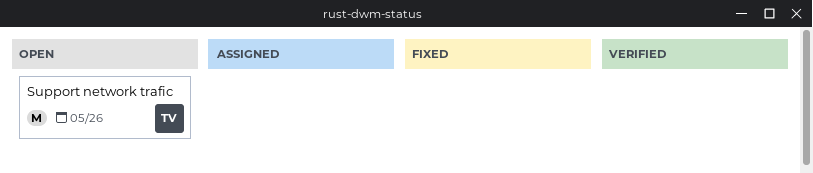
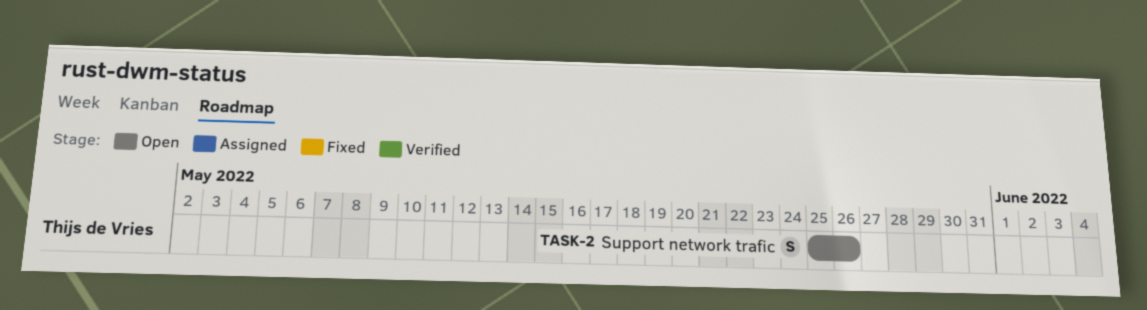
Support network trafic, estimate: M -> S

